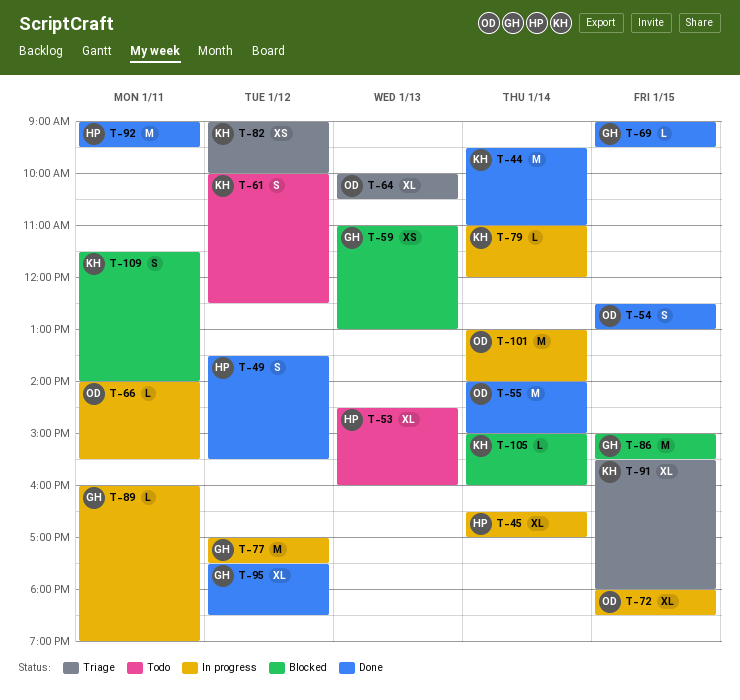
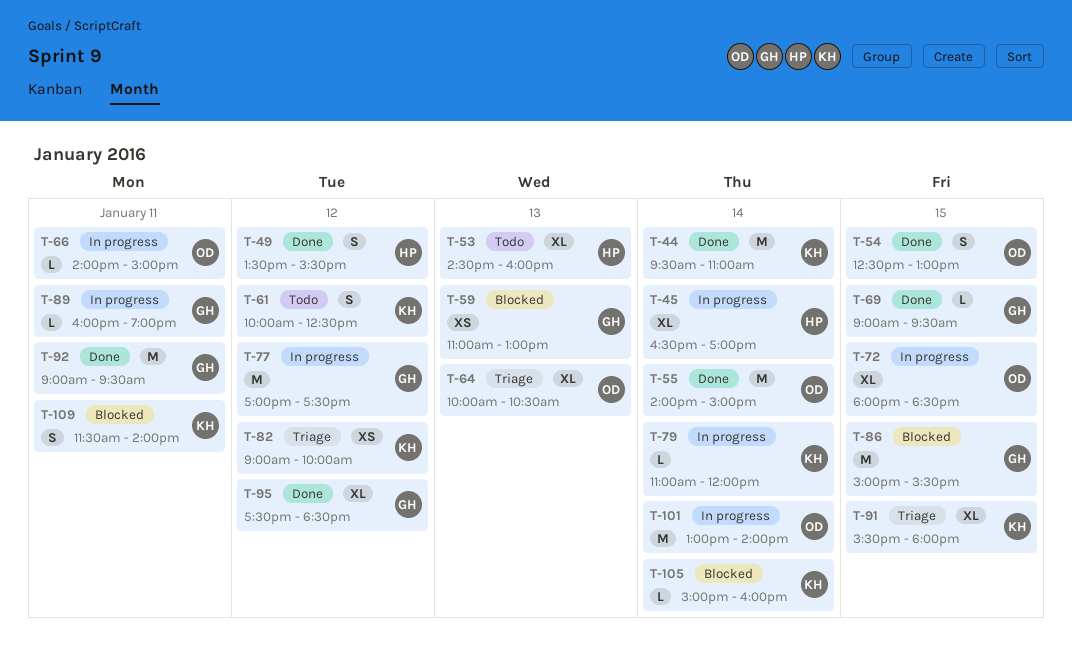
T-66, ends: 15:30 -> 15:00
T-92, owner: HP -> GH

